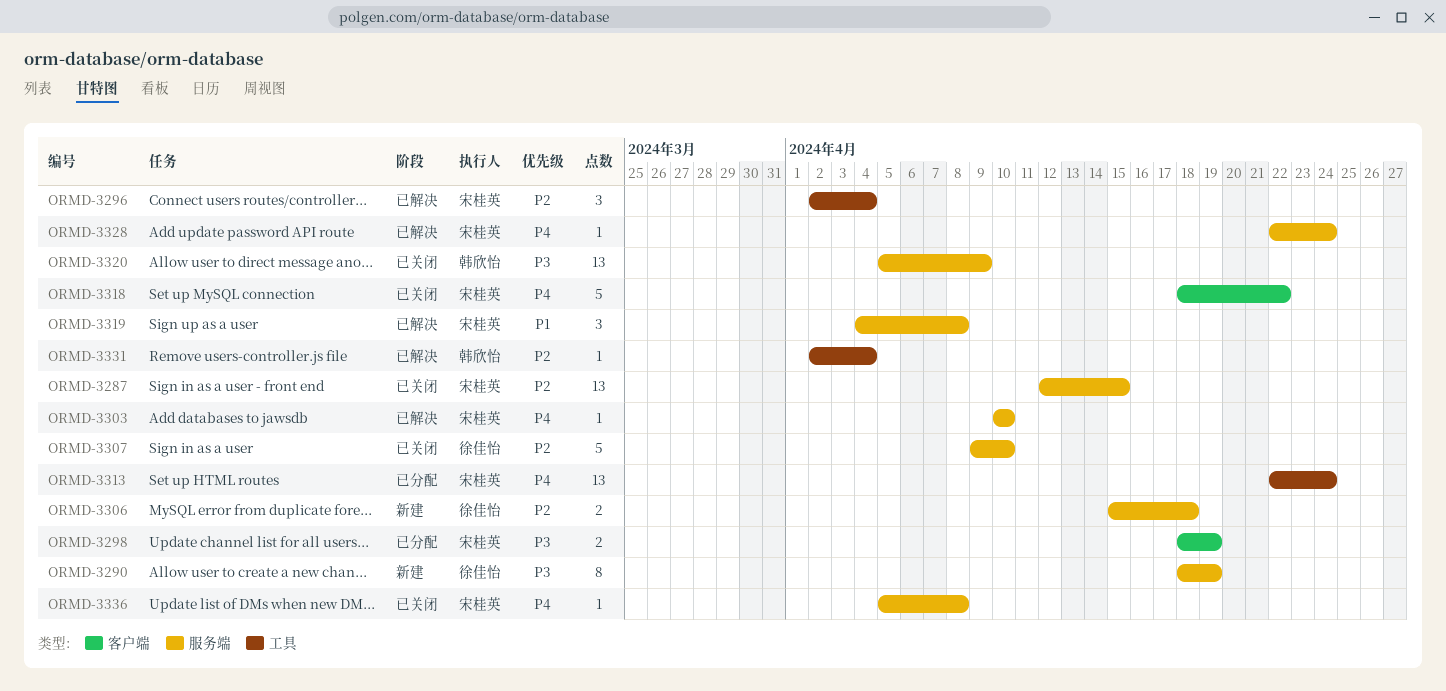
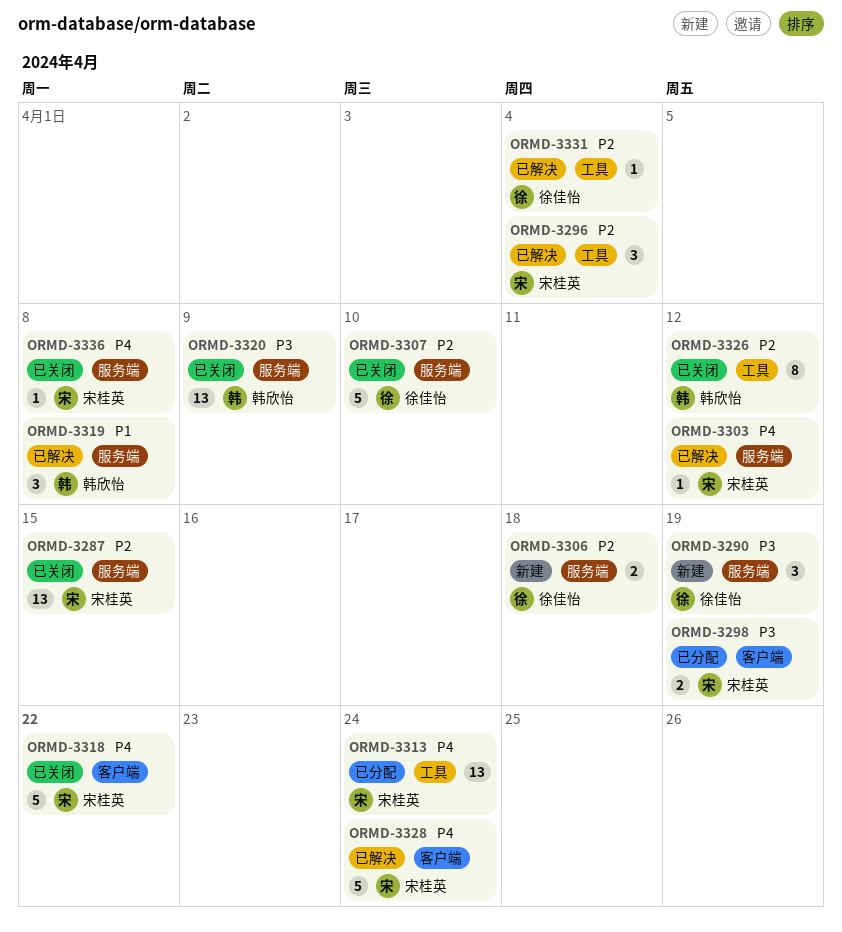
ORMD-3290, estimate: 8 -> 3
ORMD-3303, due: Apr 10 -> Apr 12
ORMD-3319, owner: 宋桂英 -> 韩欣怡
ORMD-3326: none -> present
ORMD-3328, label: 服务端 -> 客户端
ORMD-3328, estimate: 1 -> 5
ORMD-3331, owner: 韩欣怡 -> 徐佳怡

